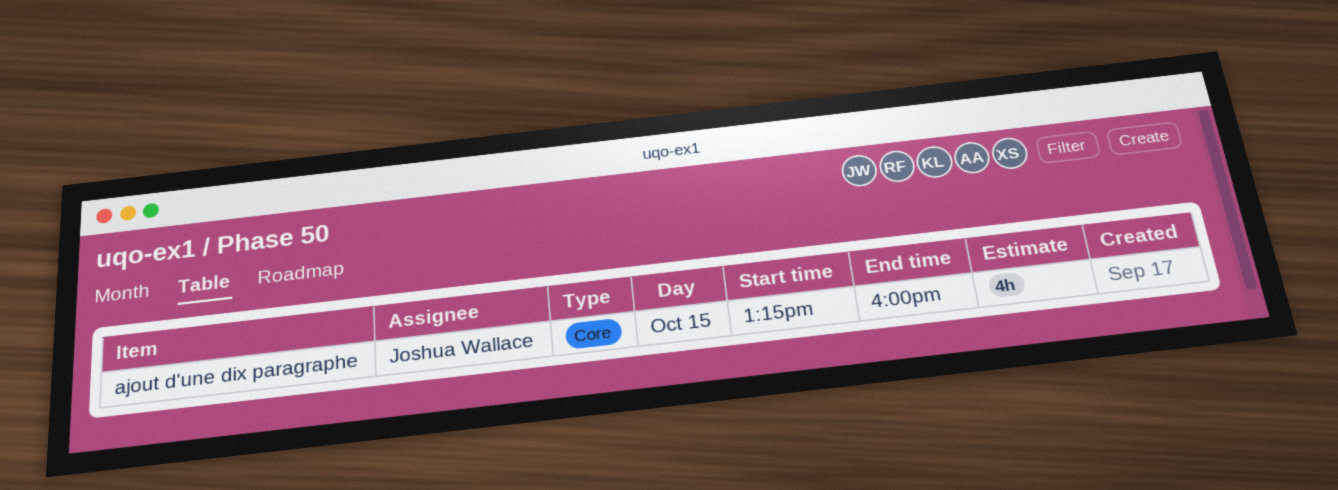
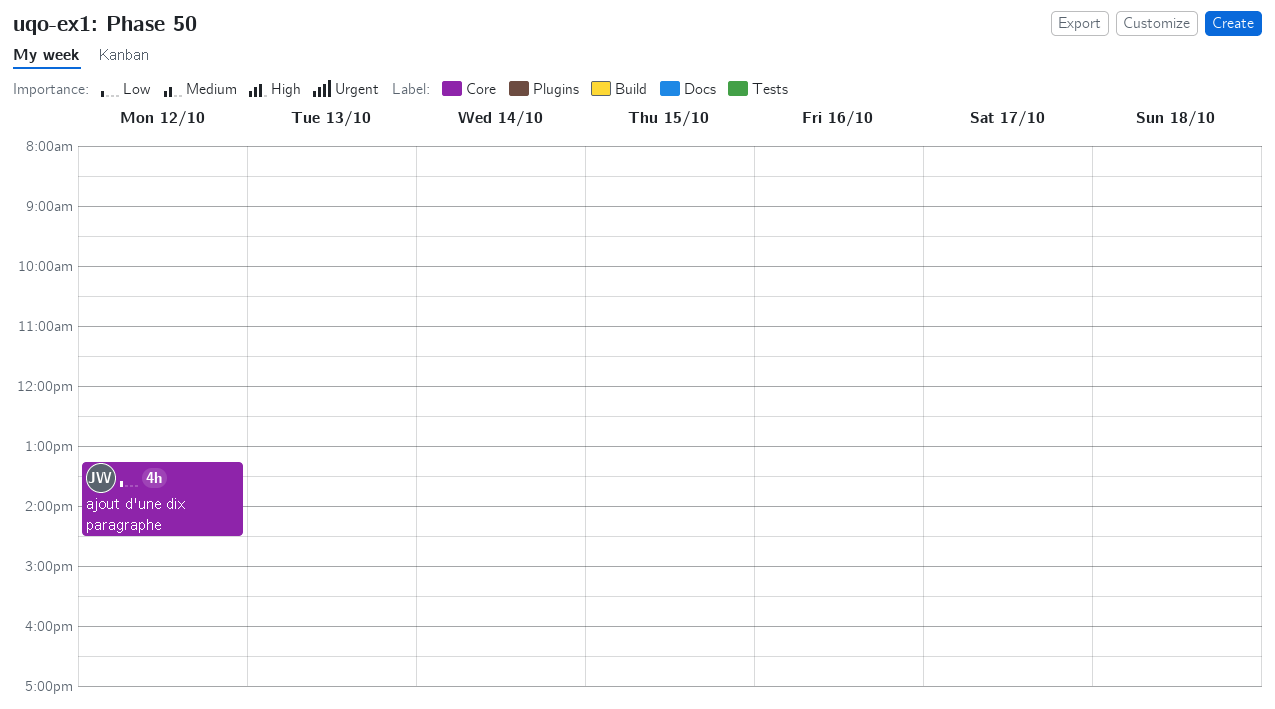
ajout d'une dix paragraphe, day: Oct 15 -> Oct 12
ajout d'une dix paragraphe, ends: 16:00 -> 14:30

